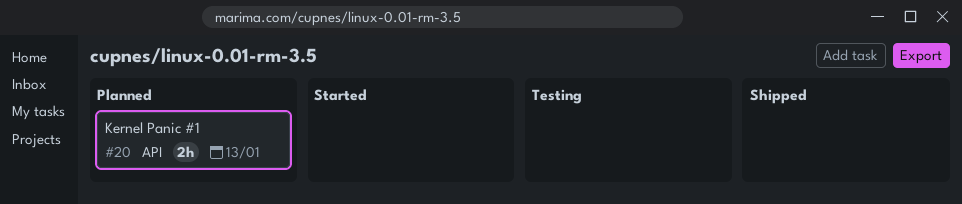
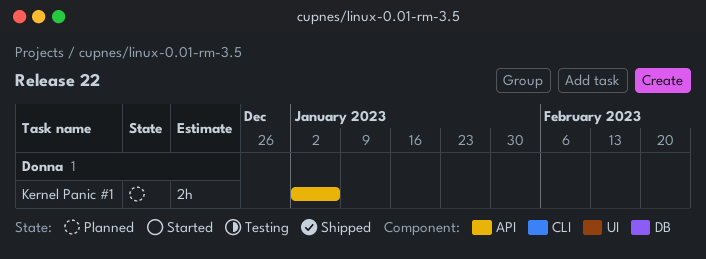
Kernel Panic #1, due: Jan 13 -> Jan 6

